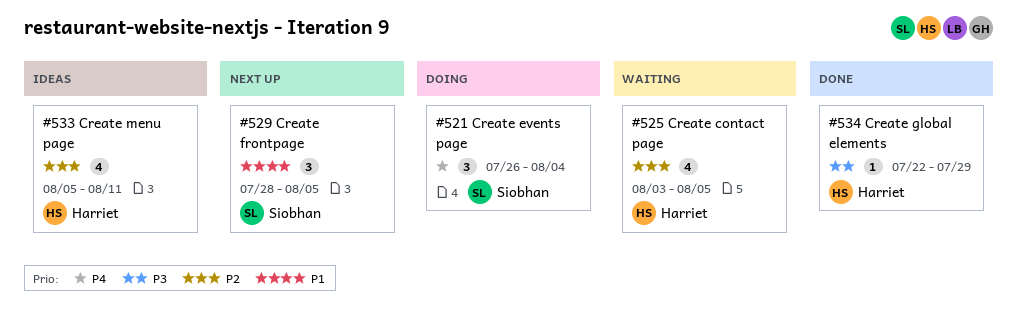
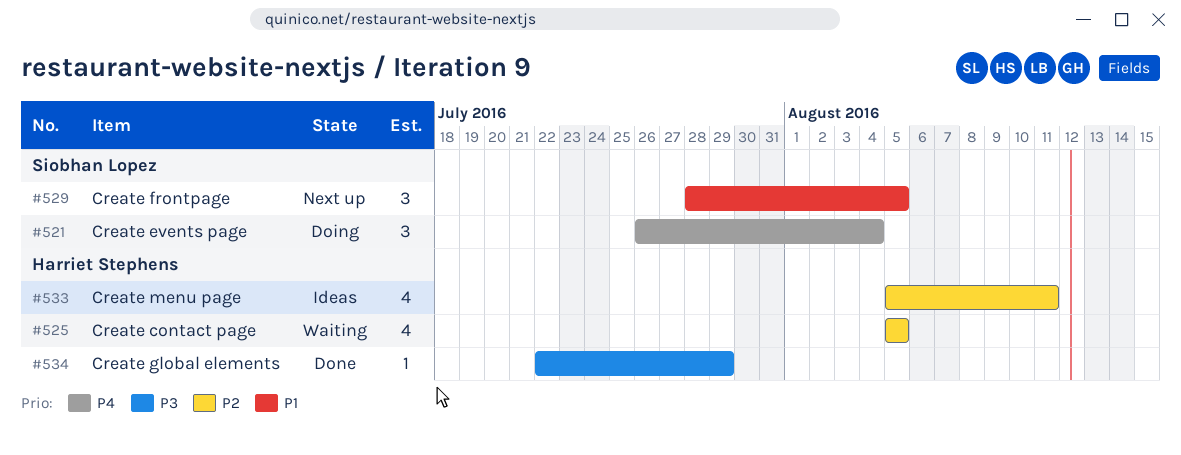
#525, start: Aug 3 -> Aug 5

